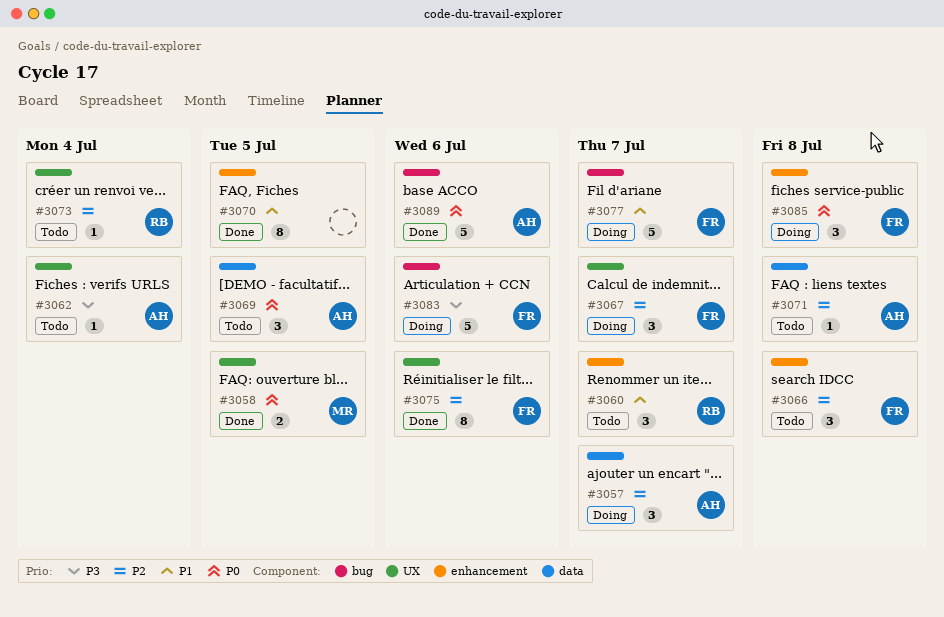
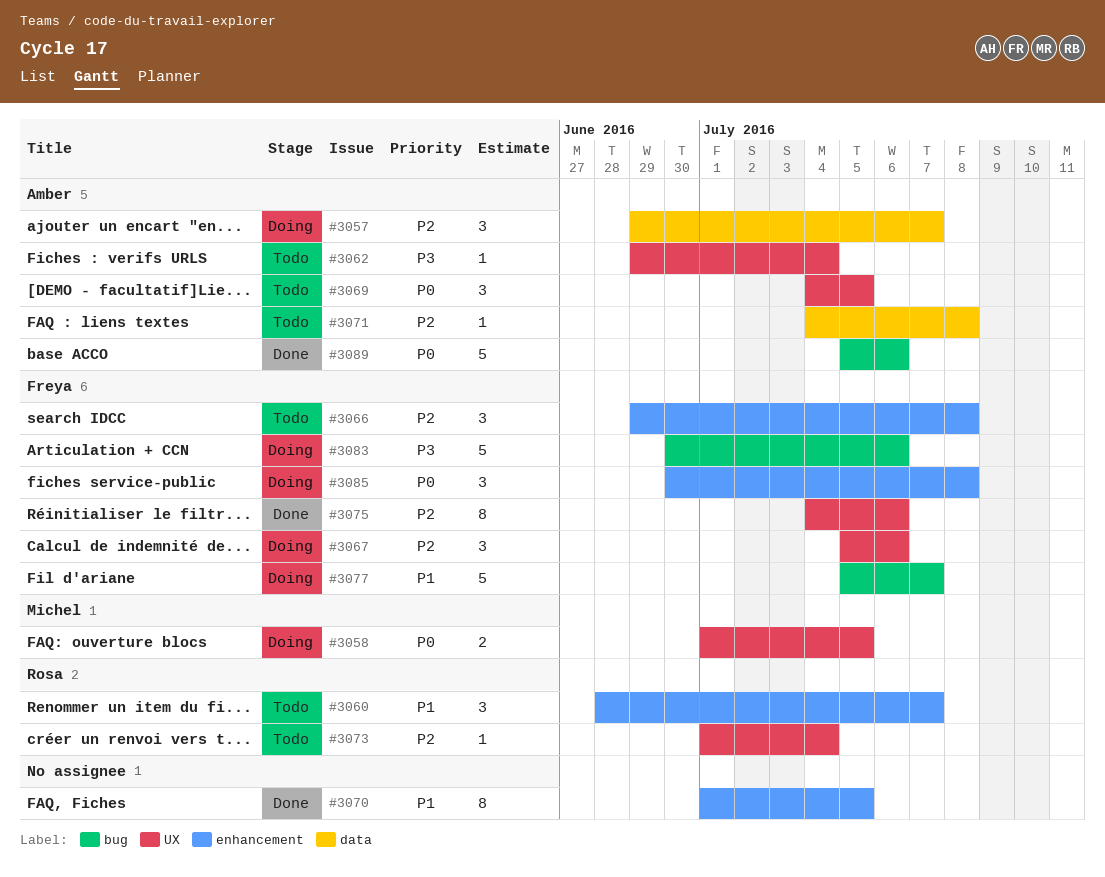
#3058, status: Done -> Doing
#3067, due: Jul 7 -> Jul 6
#3069, label: data -> UX

